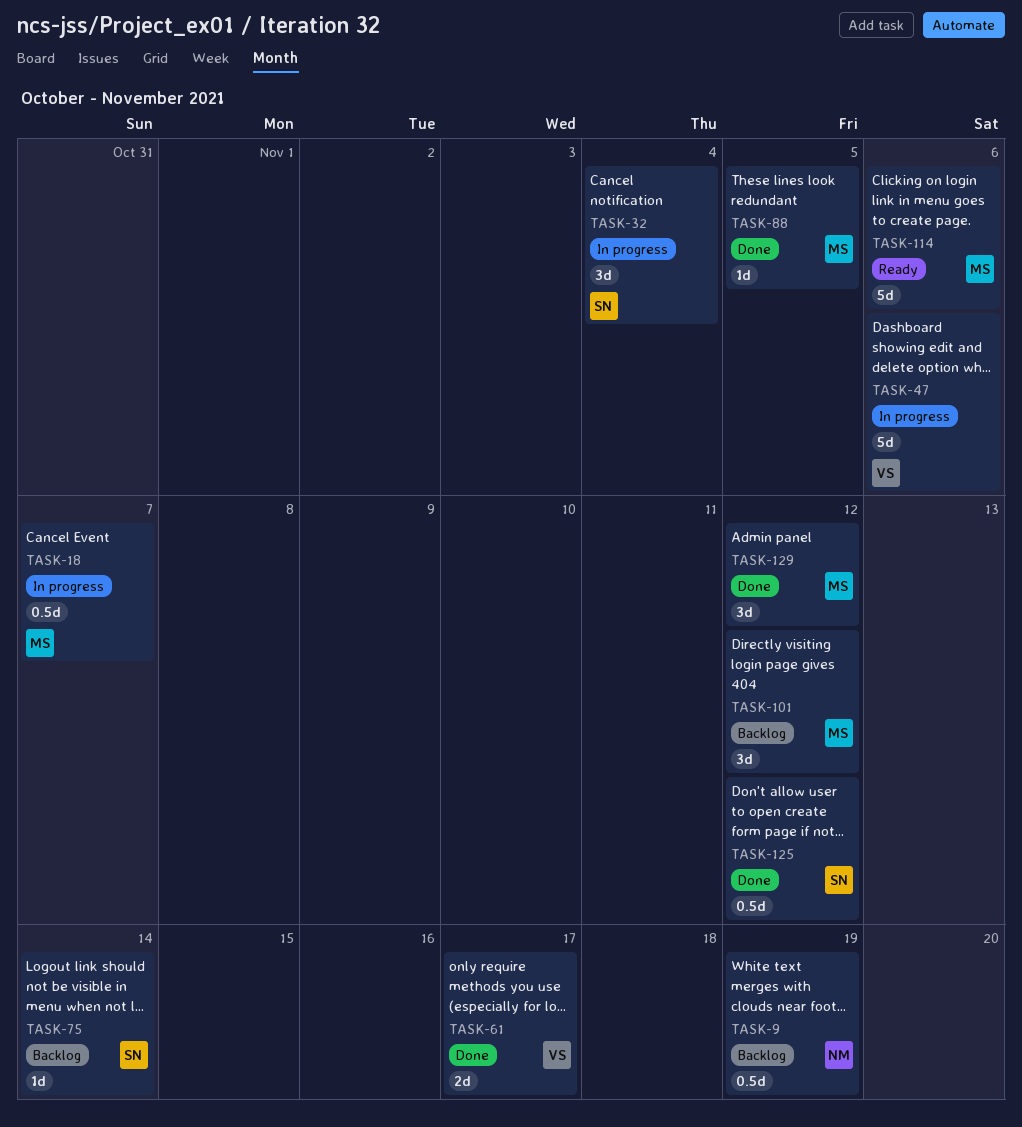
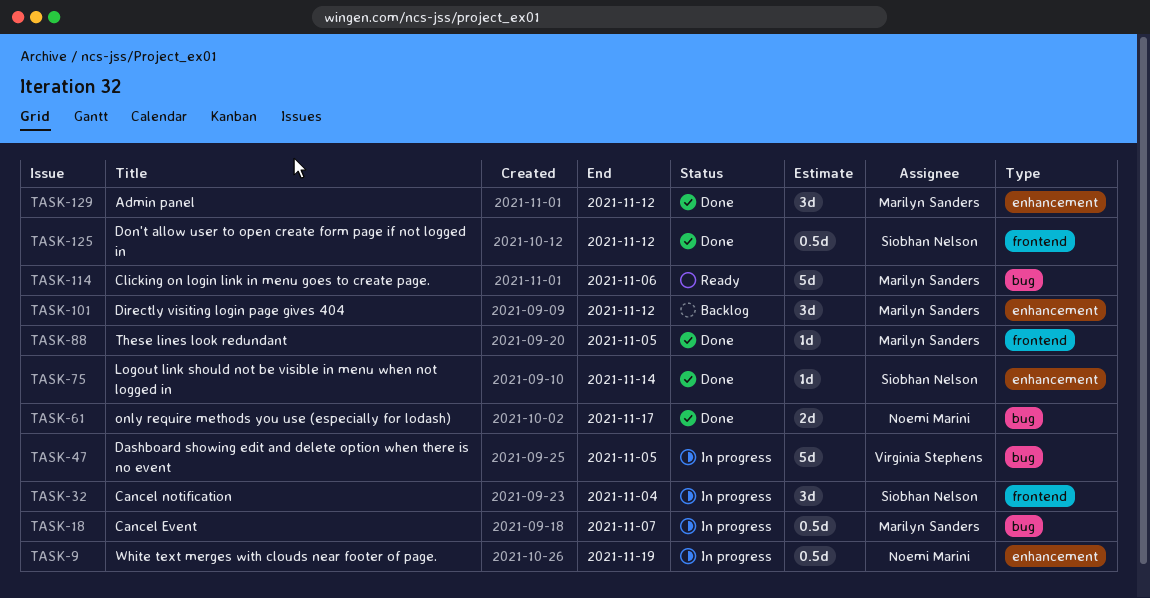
TASK-9, status: Backlog -> In progress
TASK-47, due: Nov 6 -> Nov 5
TASK-61, owner: Virginia Stephens -> Noemi Marini
TASK-75, status: Backlog -> Done

